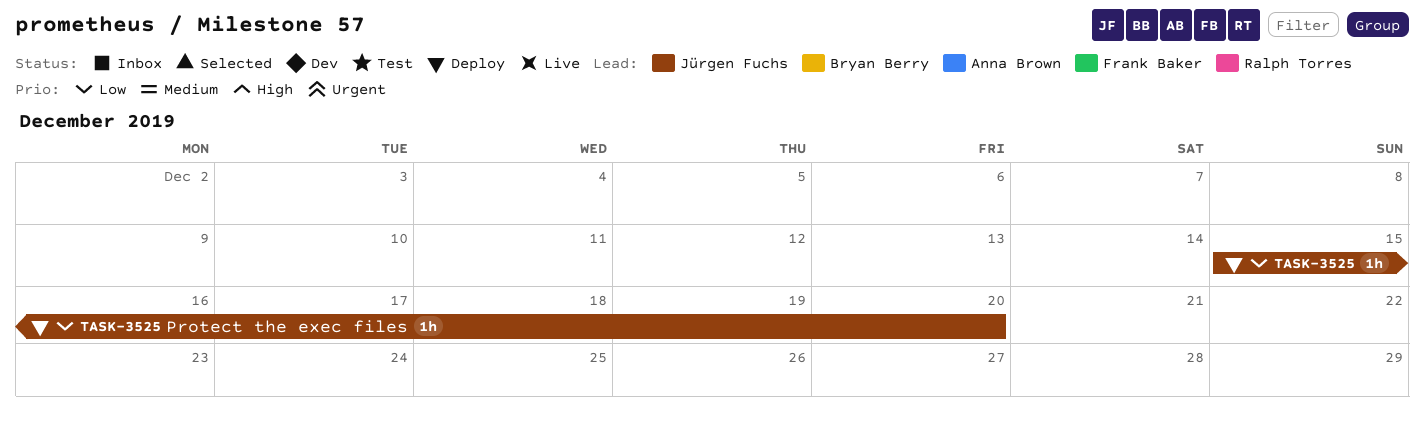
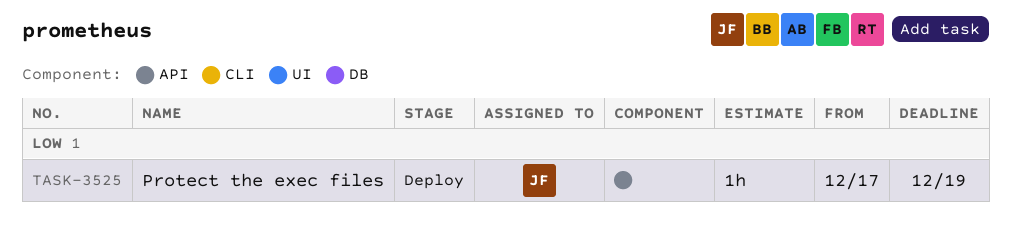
TASK-3525, start: Dec 15 -> Dec 17
TASK-3525, due: Dec 20 -> Dec 19

